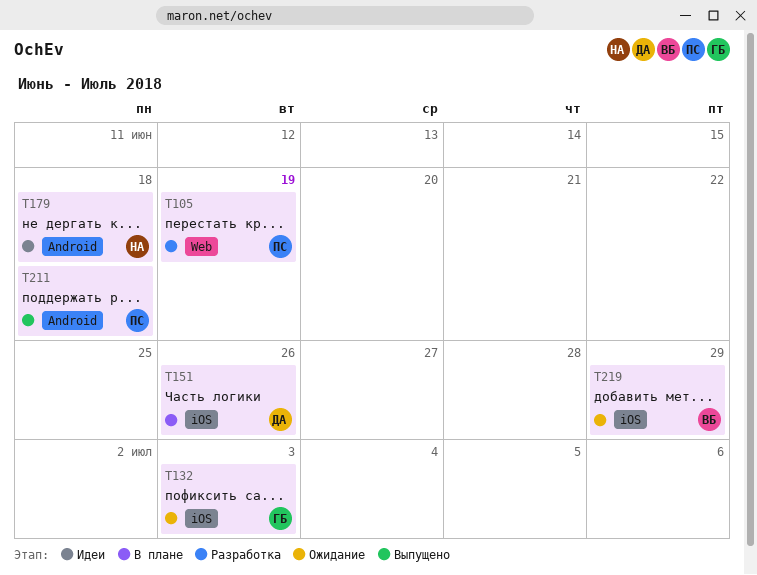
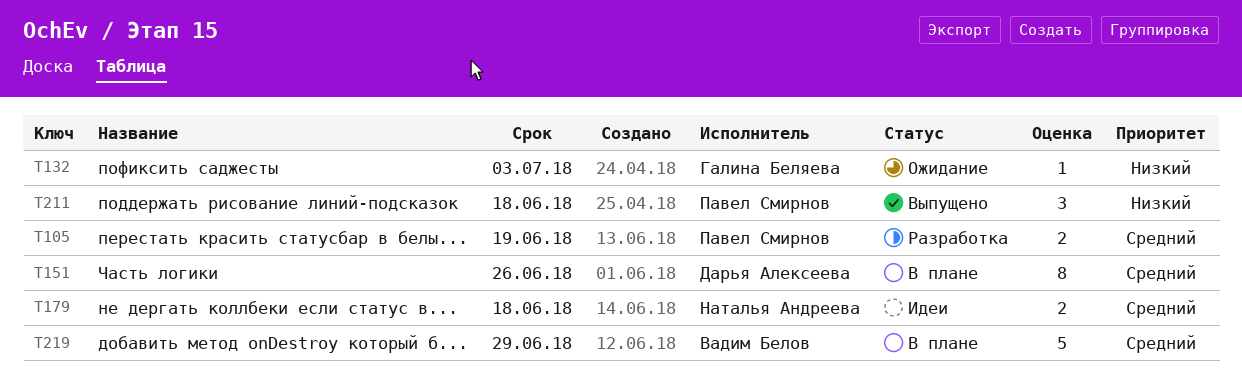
T219, status: Ожидание -> В плане

